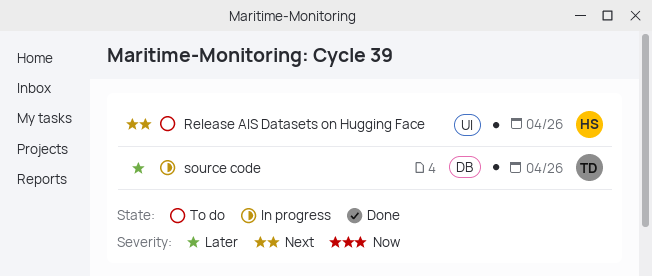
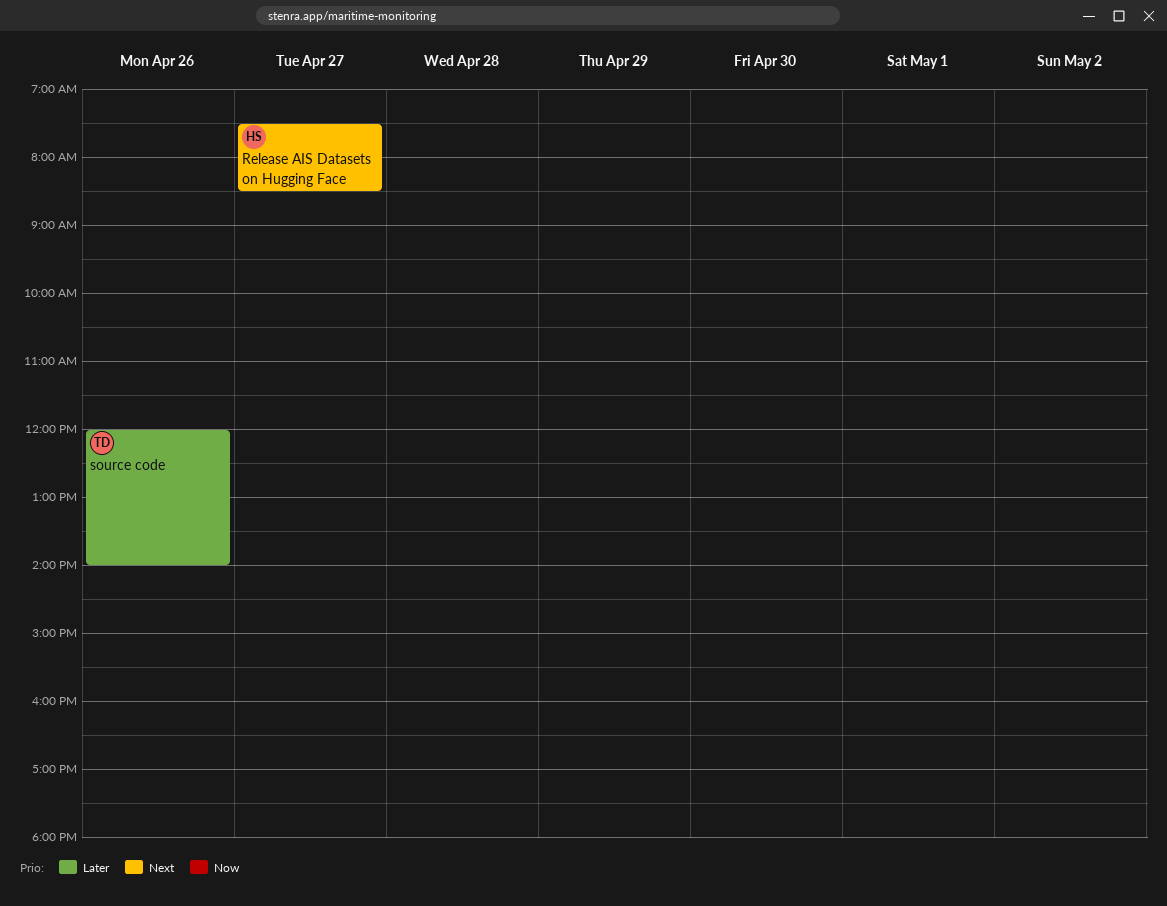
Release AIS Datasets on Hugging Face, day: Apr 26 -> Apr 27

